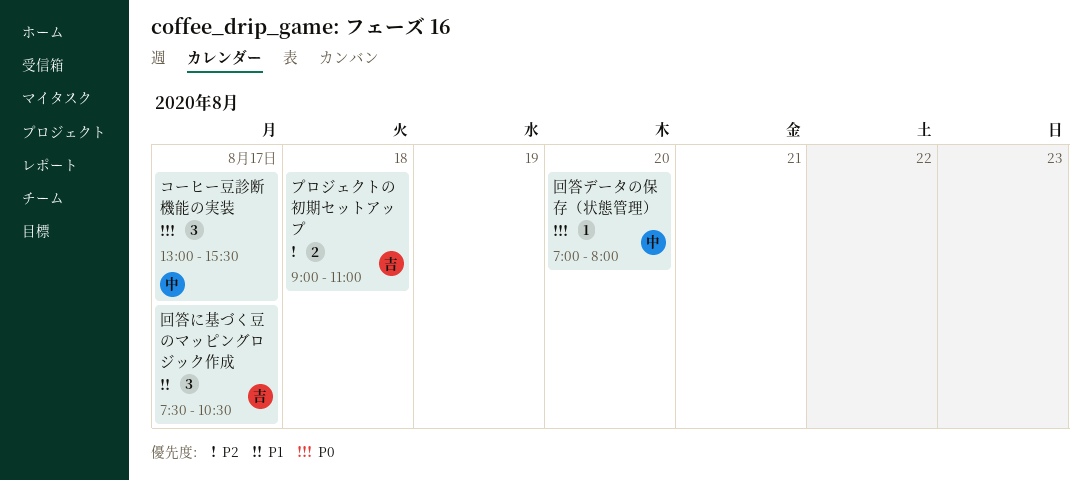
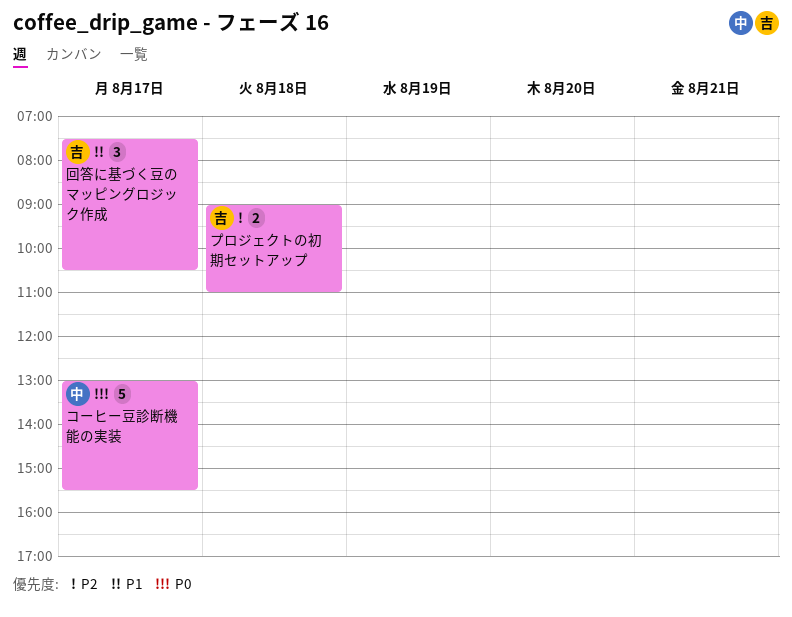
コーヒー豆診断機能の実装, estimate: 3 -> 5
回答データの保存（状態管理）: present -> none

